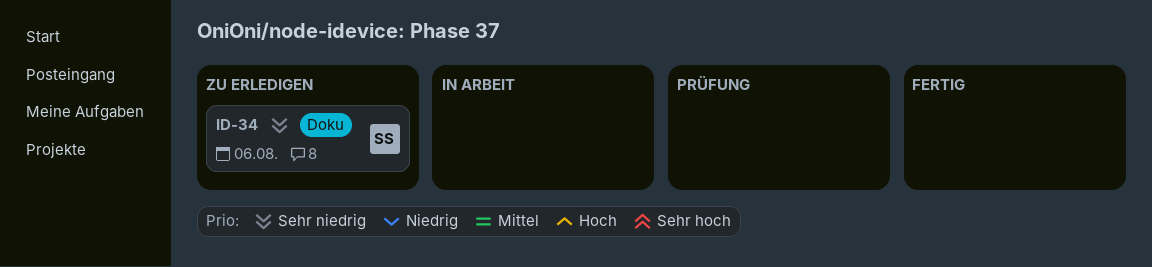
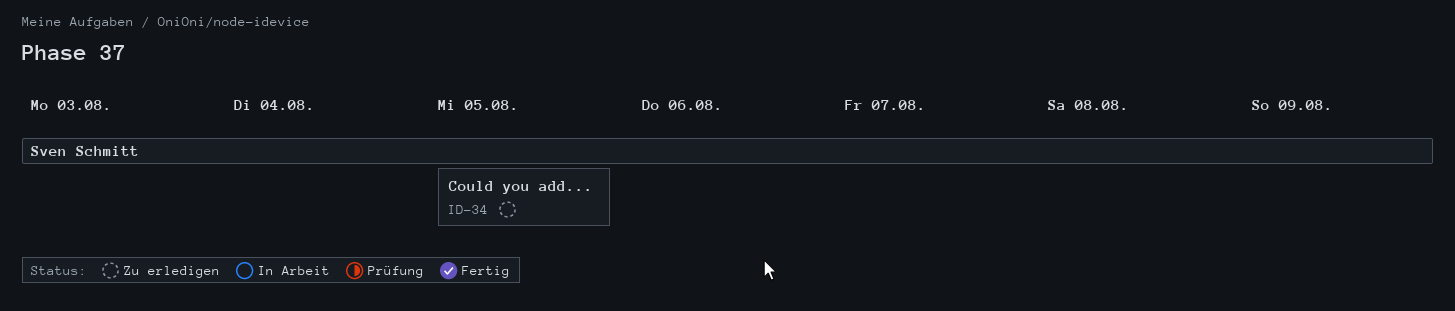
ID-34, due: Aug 6 -> Aug 5

